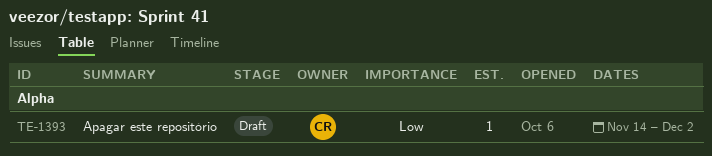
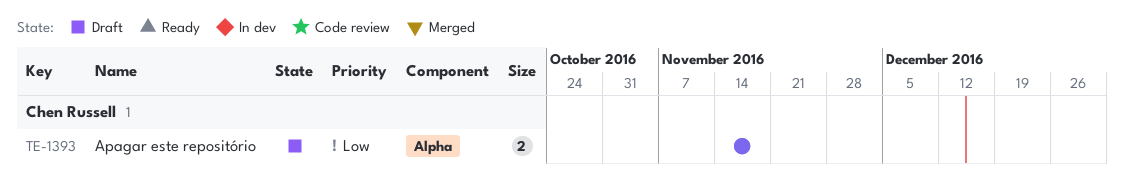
TE-1393, estimate: 1 -> 2
TE-1393, due: Dec 2 -> Nov 18

